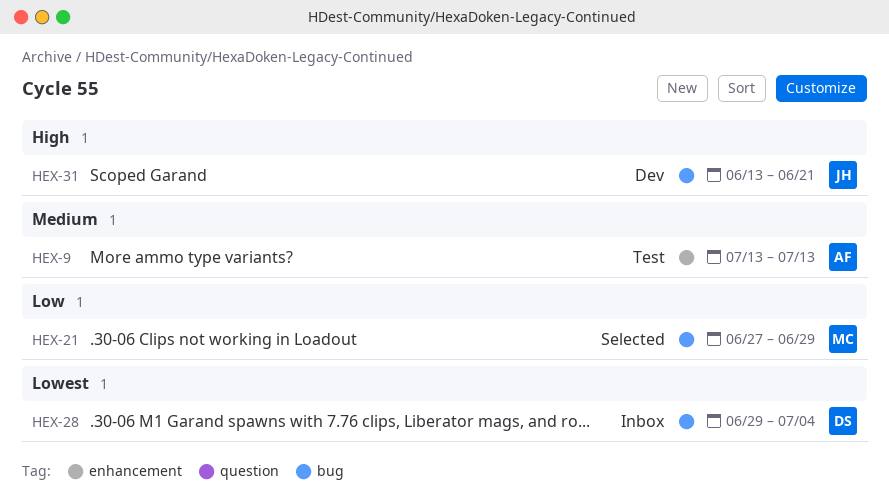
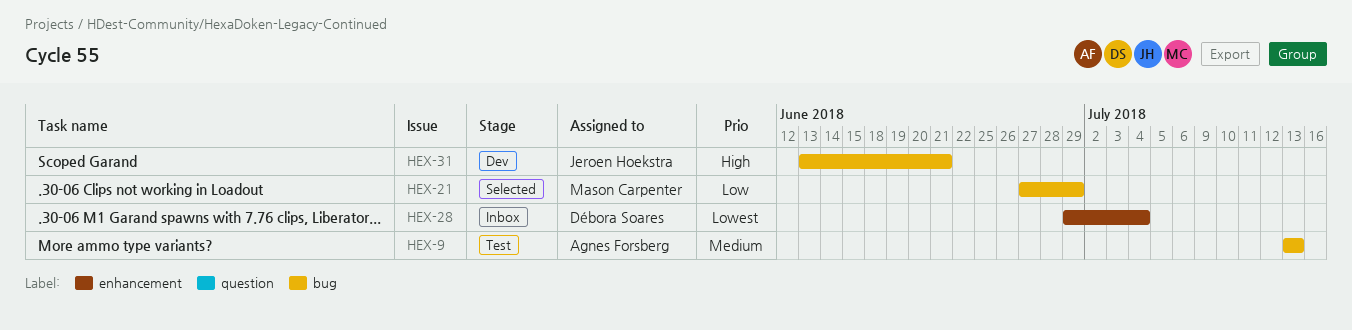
HEX-9, label: enhancement -> bug
HEX-28, label: bug -> enhancement

